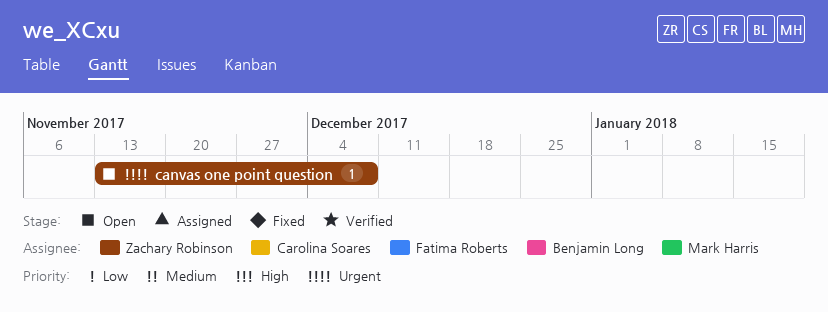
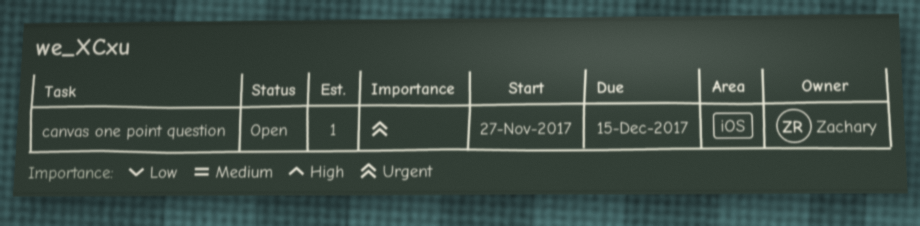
canvas one point question, start: Nov 13 -> Nov 27
canvas one point question, due: Dec 8 -> Dec 15

